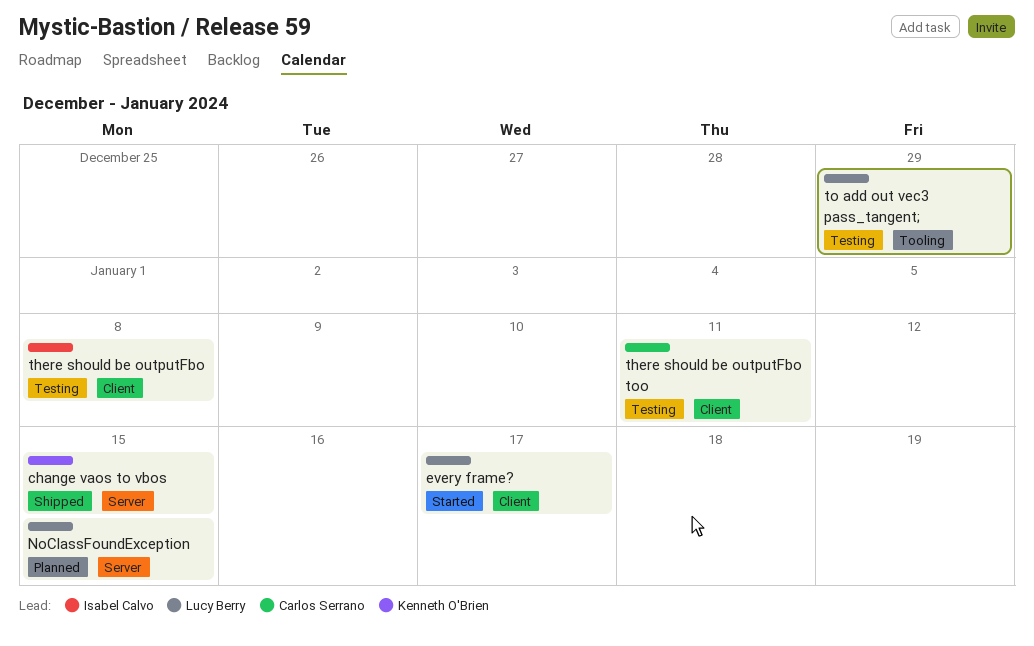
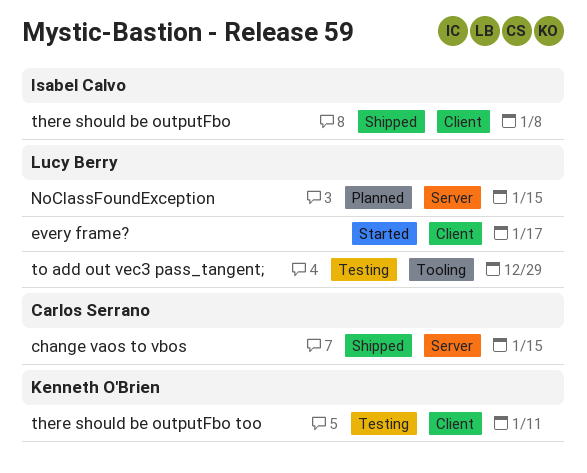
change vaos to vbos, owner: Kenneth O'Brien -> Carlos Serrano
there should be outputFbo, status: Testing -> Shipped
there should be outputFbo too, owner: Carlos Serrano -> Kenneth O'Brien

